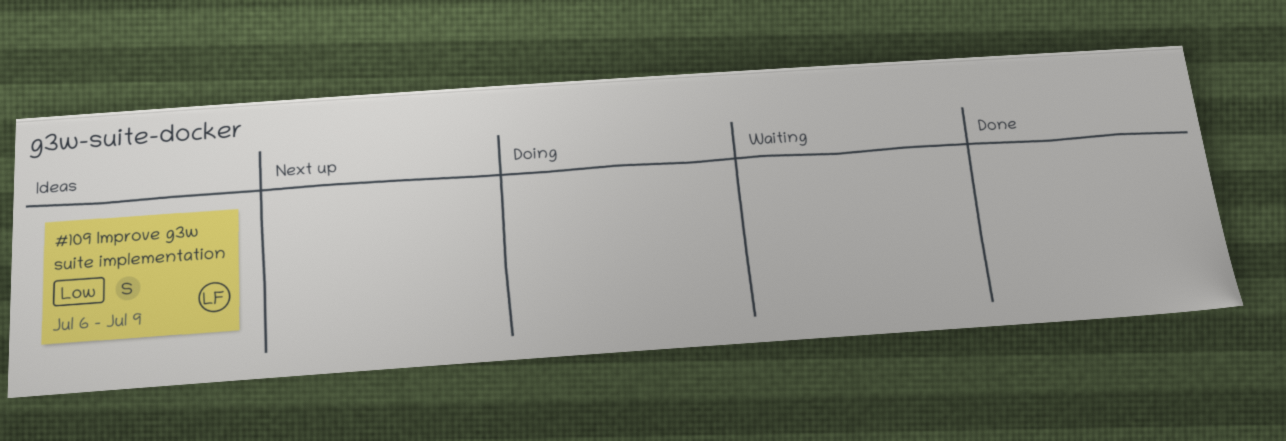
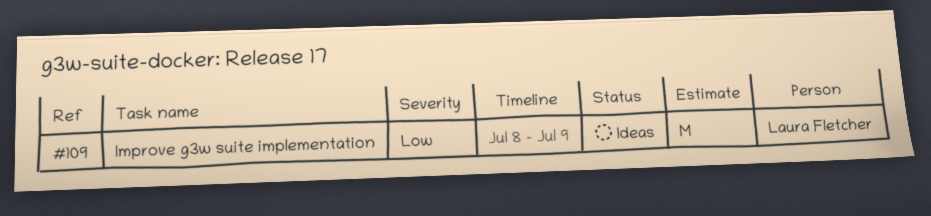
#109, estimate: S -> M
#109, start: Jul 6 -> Jul 8

